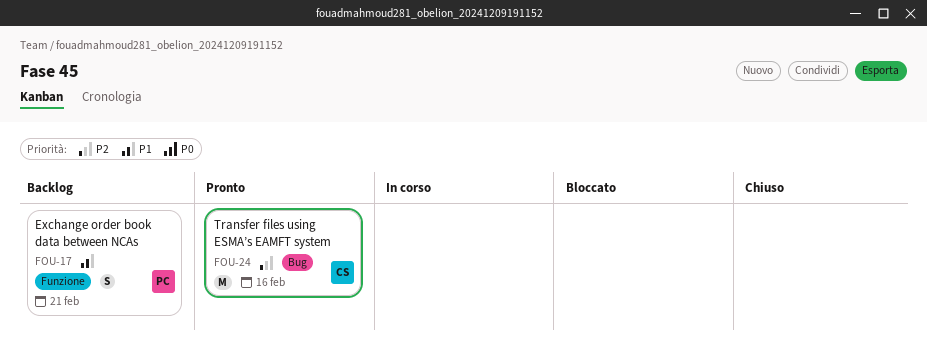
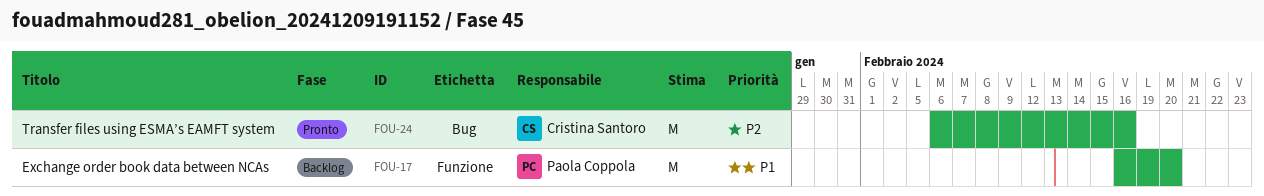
FOU-17, estimate: S -> M
FOU-17, due: Feb 21 -> Feb 20

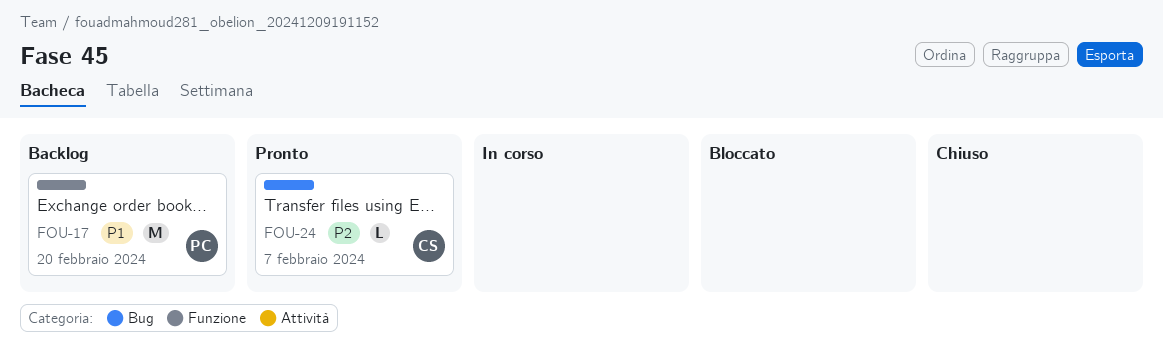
FOU-24, estimate: M -> L
FOU-24, due: Feb 16 -> Feb 7

